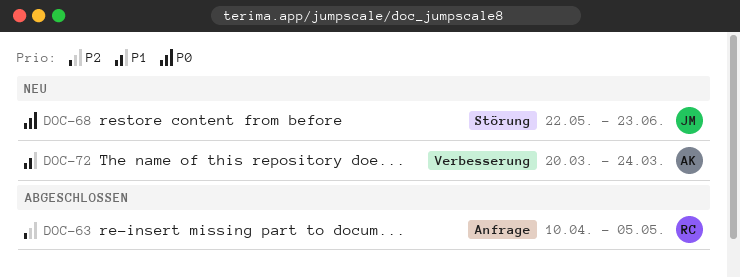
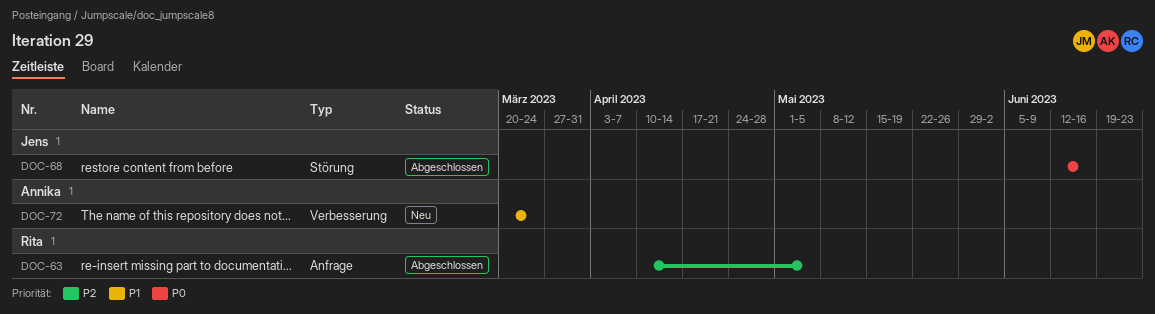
DOC-68, status: Neu -> Abgeschlossen
DOC-68, start: May 22 -> Jun 12
DOC-68, due: Jun 23 -> Jun 16

